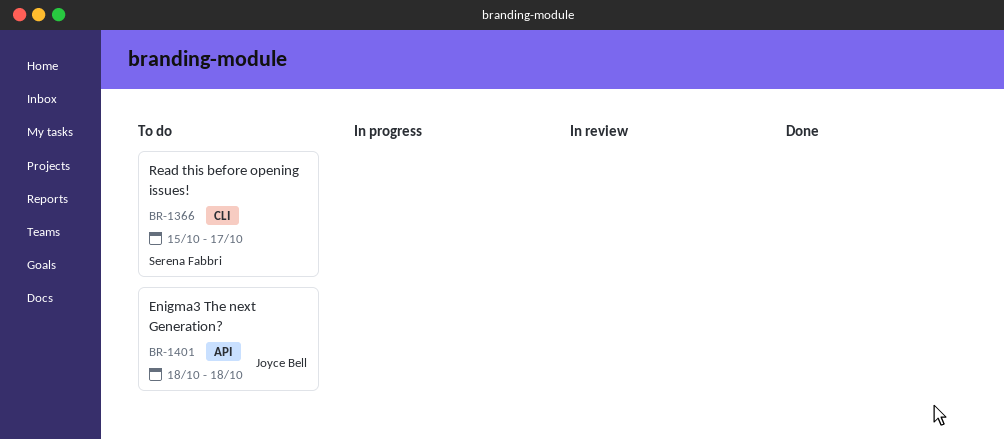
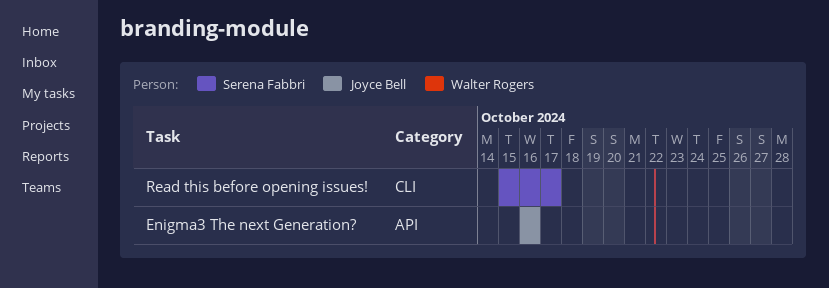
Enigma3 The next Generation?, start: Oct 18 -> Oct 16
Enigma3 The next Generation?, due: Oct 18 -> Oct 16

